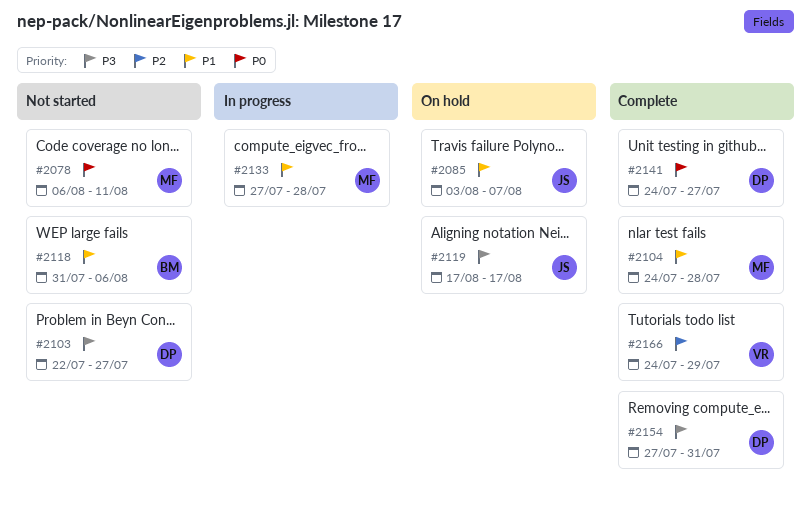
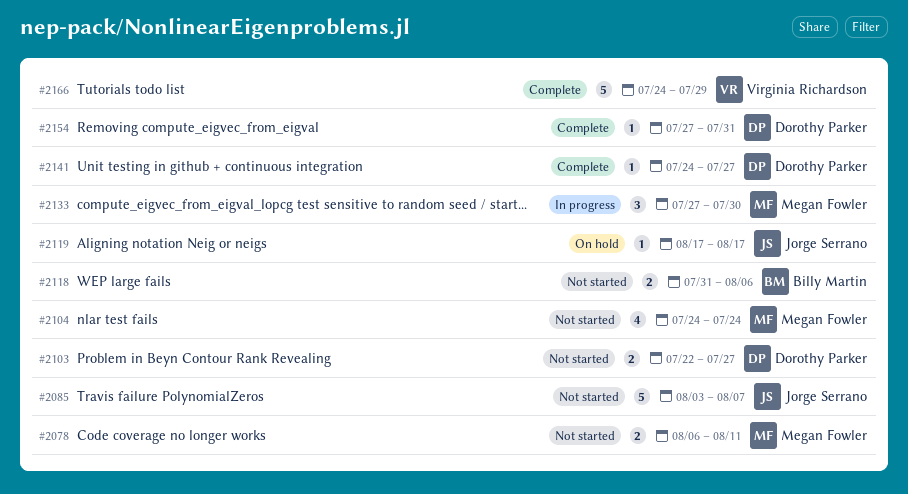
#2085, status: On hold -> Not started
#2104, status: Complete -> Not started
#2104, due: Jul 28 -> Jul 24
#2133, due: Jul 28 -> Jul 30

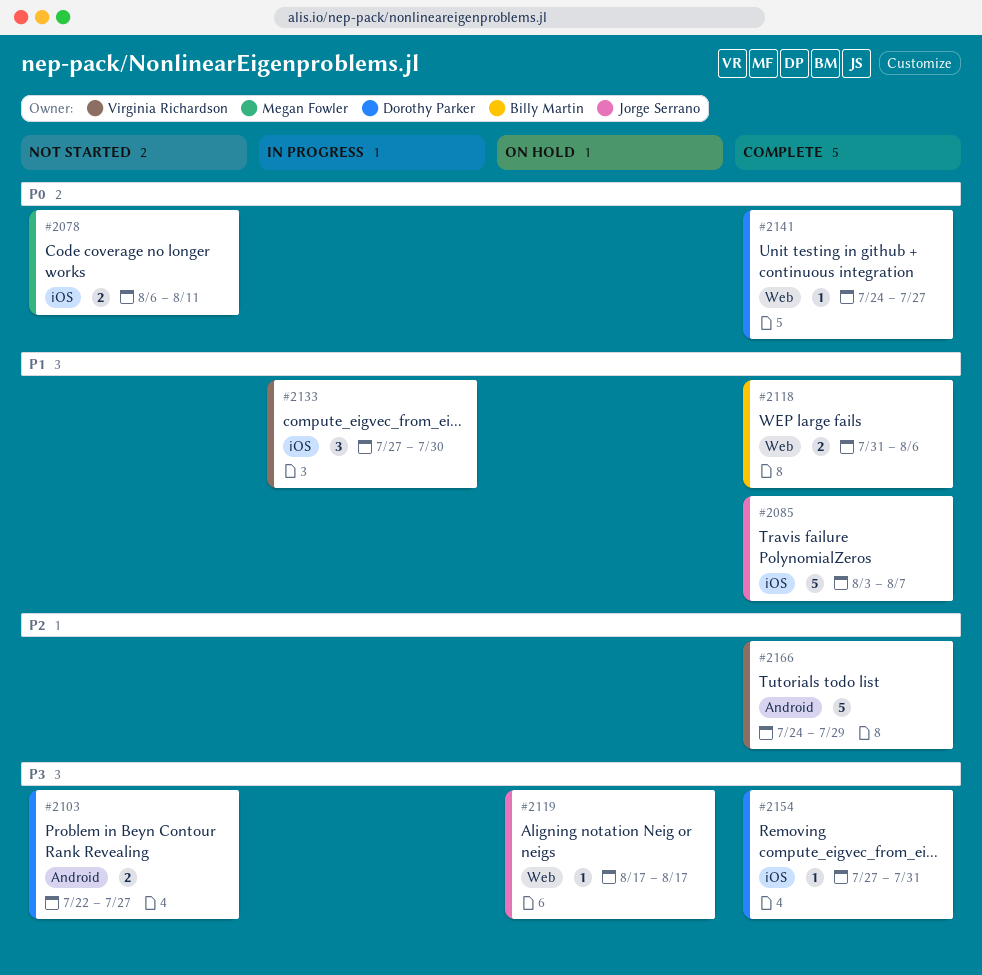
#2085, status: Not started -> Complete
#2104: present -> none
#2118, status: Not started -> Complete
#2133, owner: Megan Fowler -> Virginia Richardson

